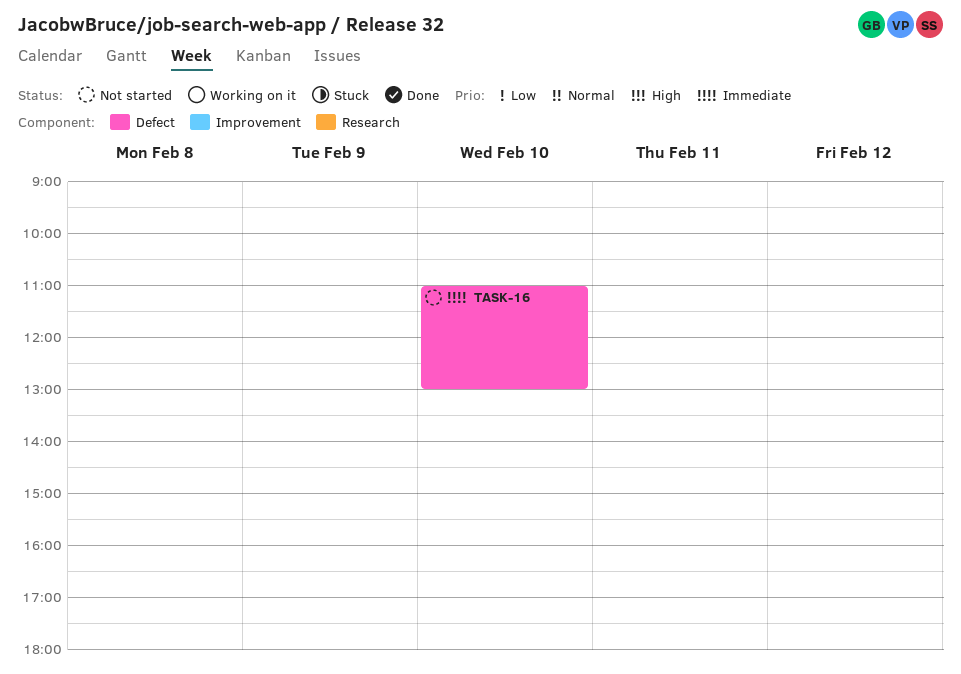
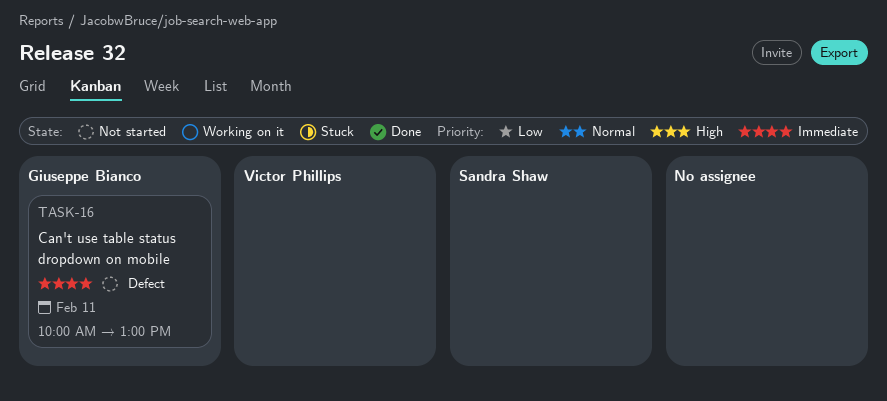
TASK-16, day: Feb 10 -> Feb 11
TASK-16, begins: 11:00 -> 10:00

